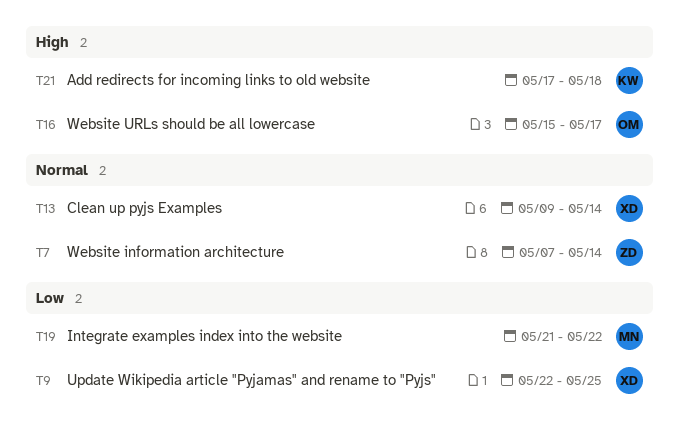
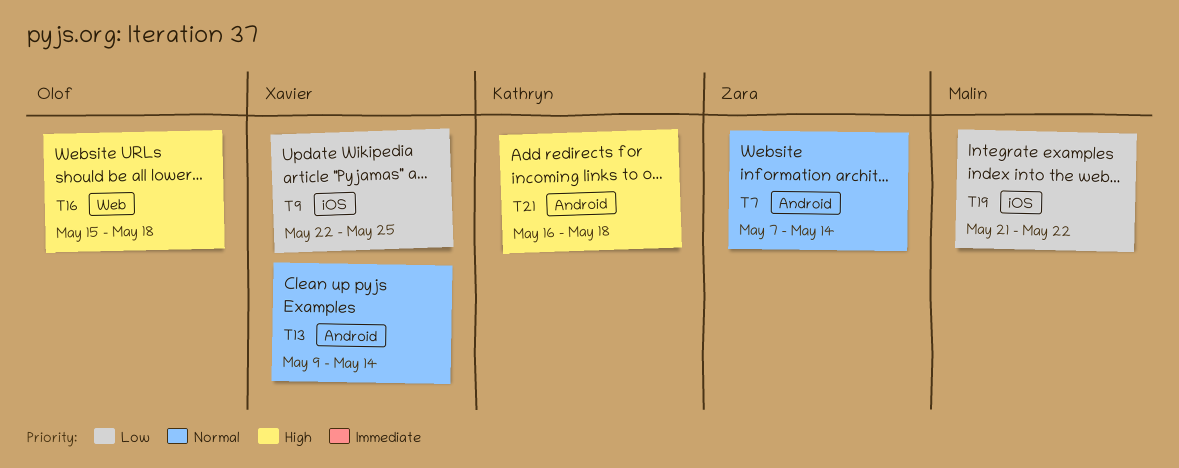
T16, due: May 17 -> May 18
T21, start: May 17 -> May 16

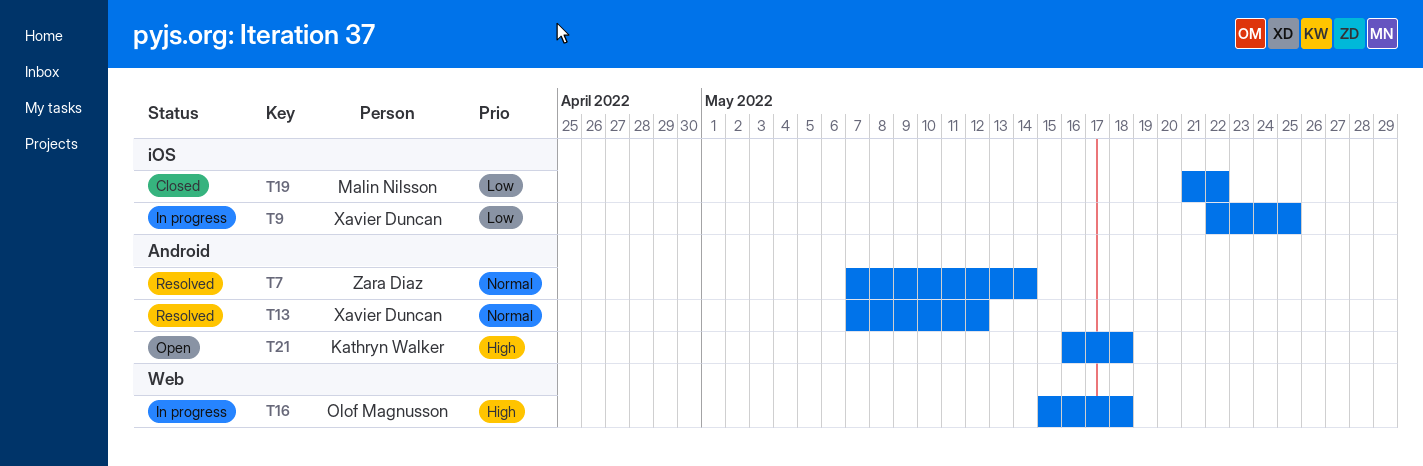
T13, start: May 9 -> May 7
T13, due: May 14 -> May 12

